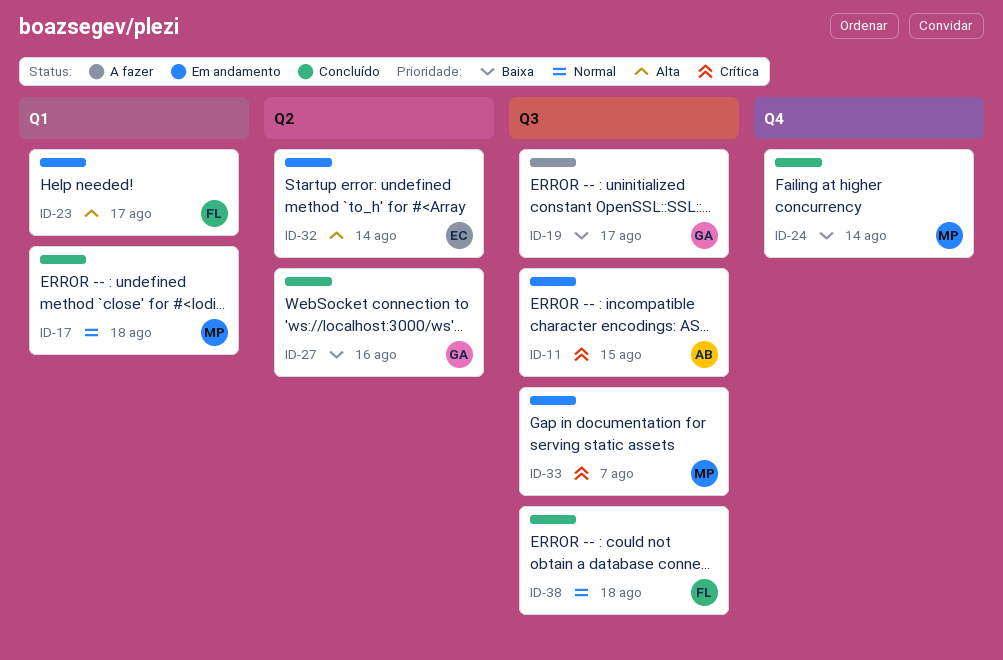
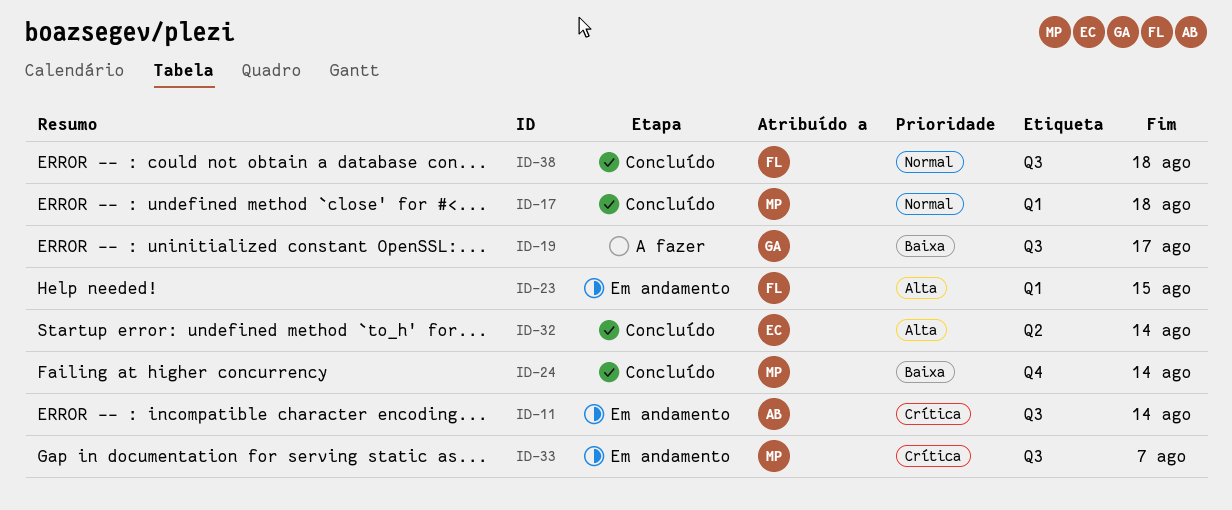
ID-11, due: Aug 15 -> Aug 14
ID-23, due: Aug 17 -> Aug 15
ID-27: present -> none
ID-32, status: Em andamento -> Concluído

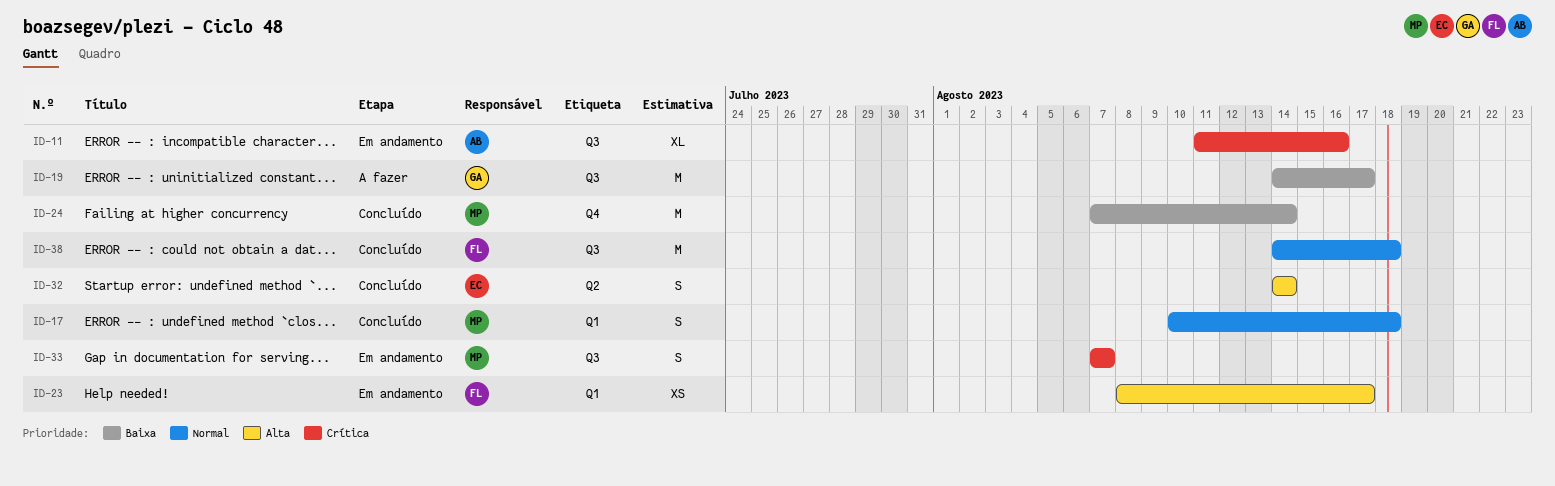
ID-11, due: Aug 14 -> Aug 16
ID-23, due: Aug 15 -> Aug 17

